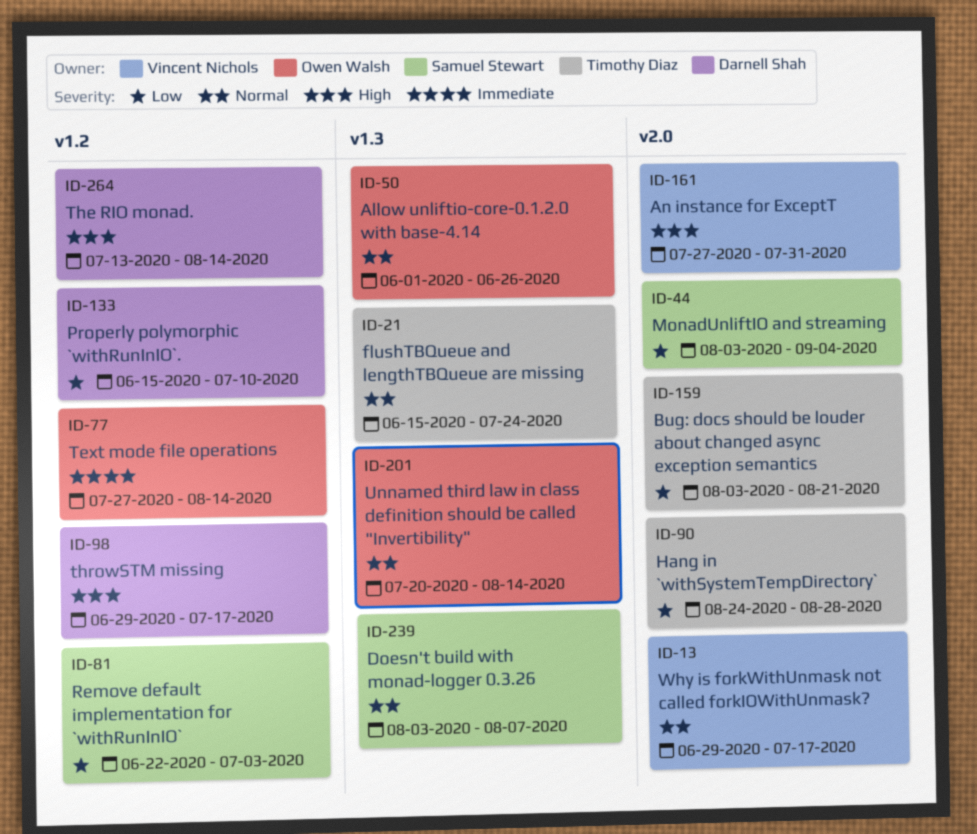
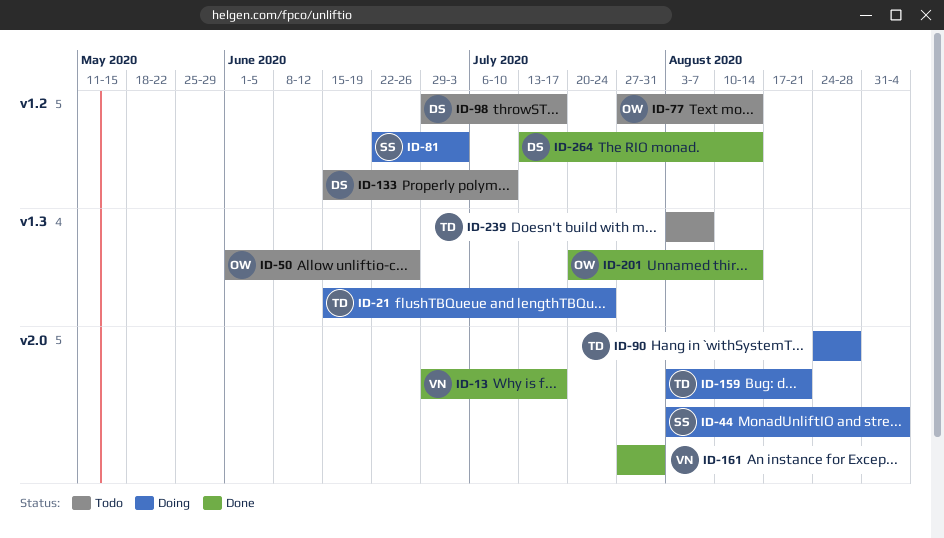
ID-239, owner: Samuel Stewart -> Timothy Diaz

